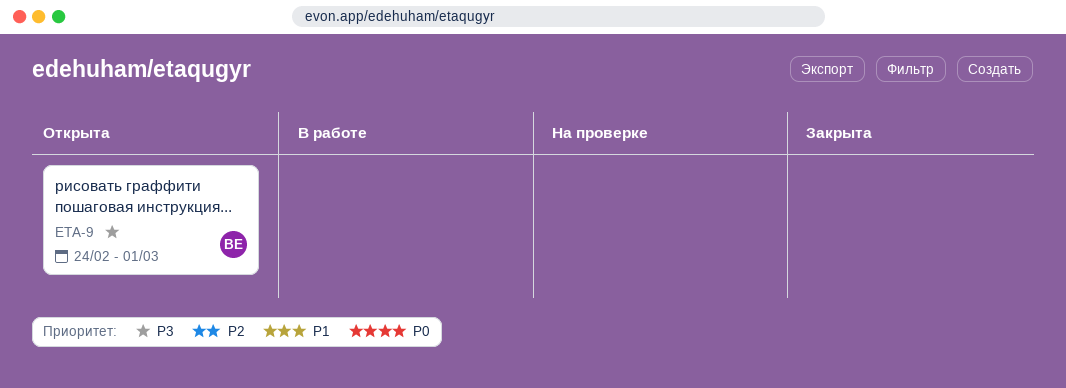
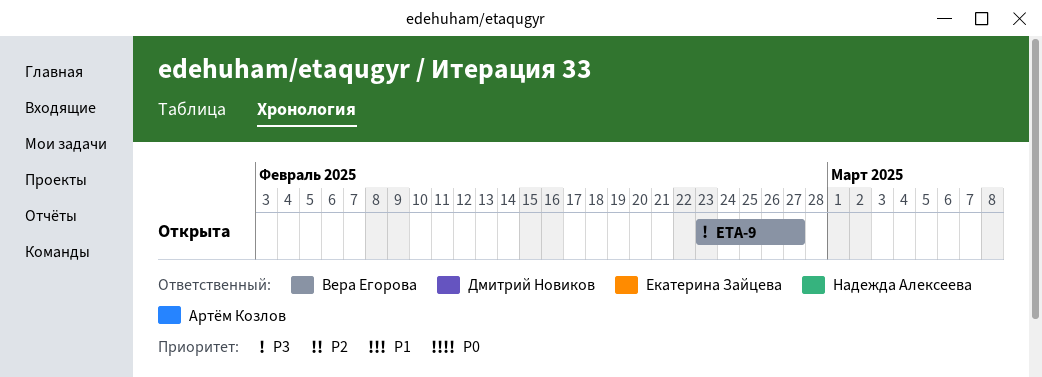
ETA-9, start: Feb 24 -> Feb 23
ETA-9, due: Mar 1 -> Feb 27

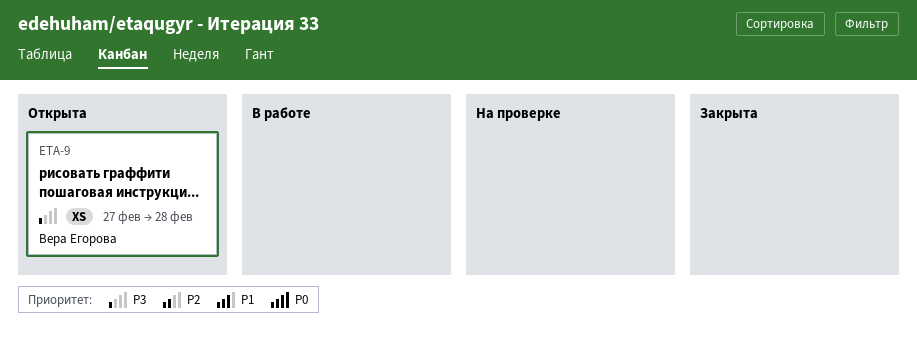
ETA-9, start: Feb 23 -> Feb 27
ETA-9, due: Feb 27 -> Feb 28

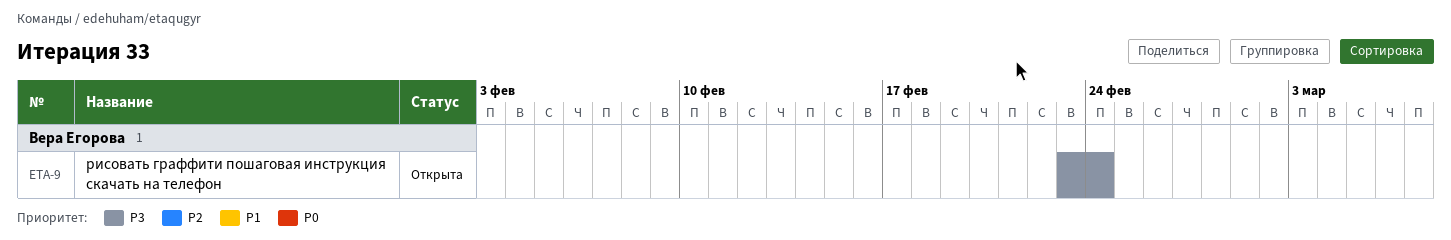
ETA-9, start: Feb 27 -> Feb 23
ETA-9, due: Feb 28 -> Feb 24

